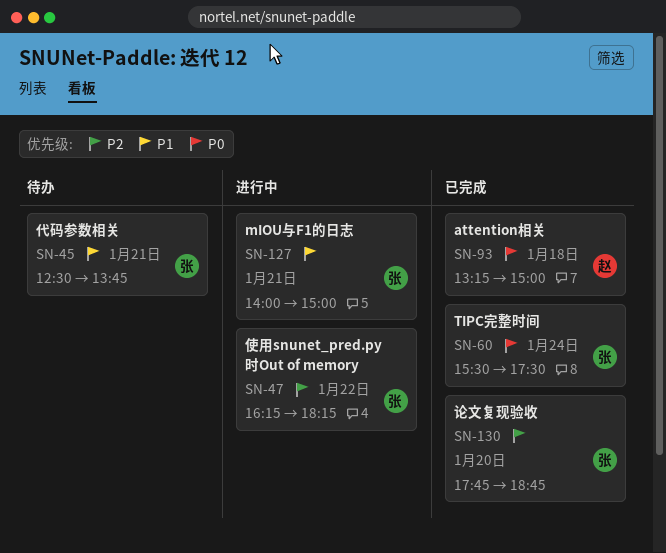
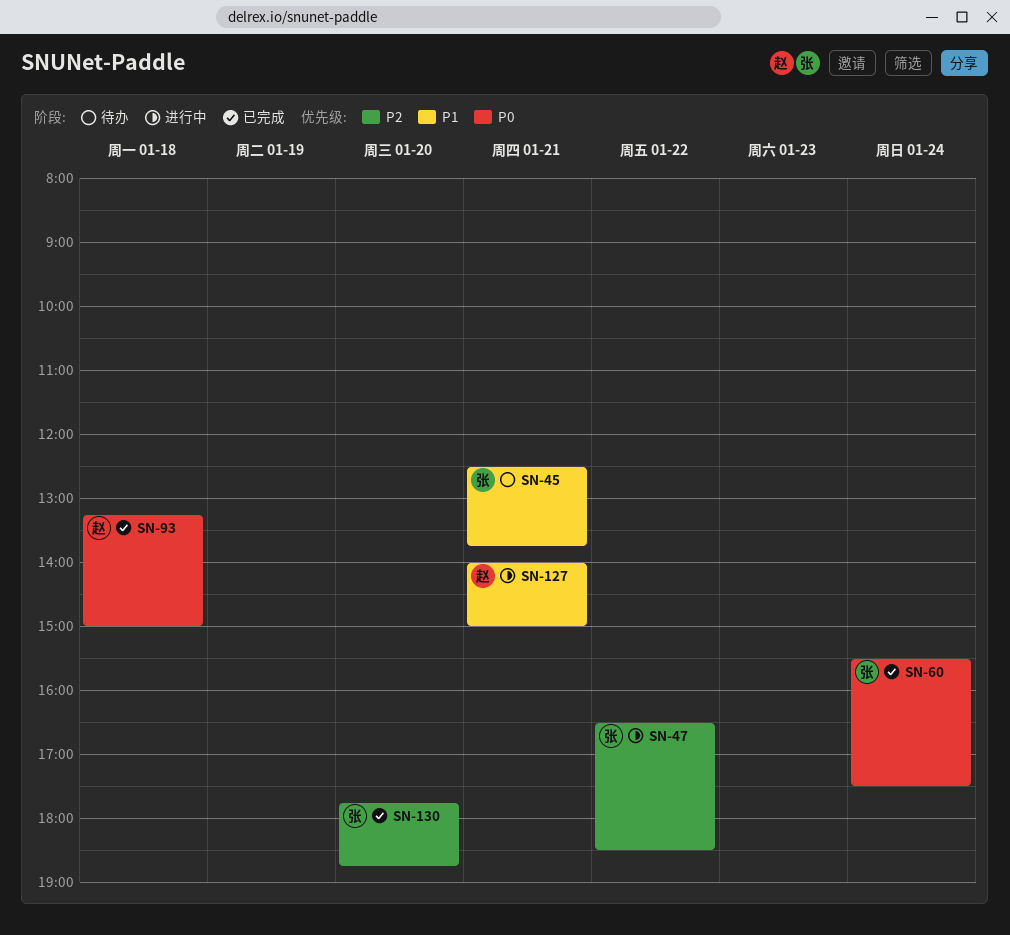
SN-47, begins: 16:15 -> 16:30
SN-47, ends: 18:15 -> 18:30
SN-127, owner: 张 -> 赵

